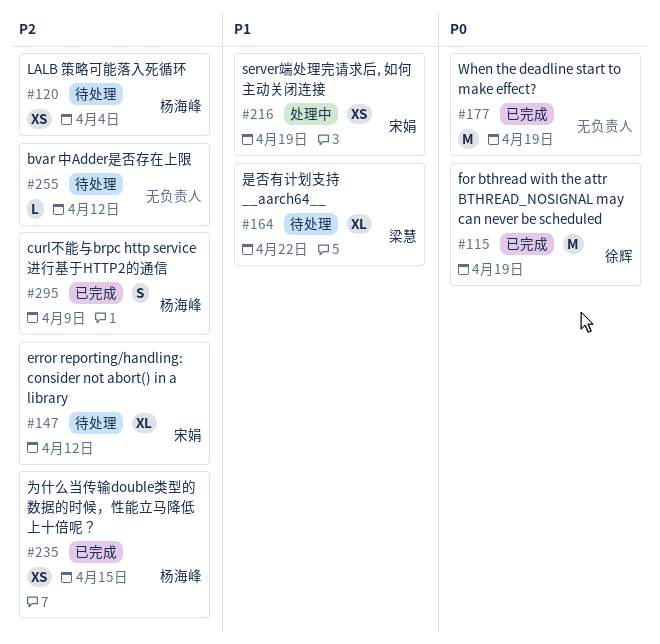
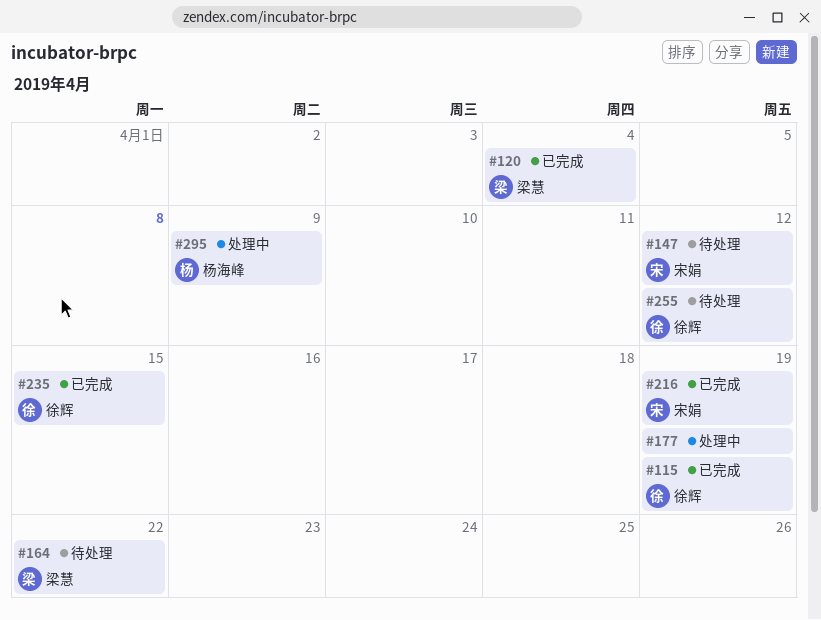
#120, status: 待处理 -> 已完成
#120, owner: 杨海峰 -> 梁慧
#177, status: 已完成 -> 处理中
#216, status: 处理中 -> 已完成
#235, owner: 杨海峰 -> 徐辉
#255, owner: none -> 徐辉
#295, status: 已完成 -> 处理中

